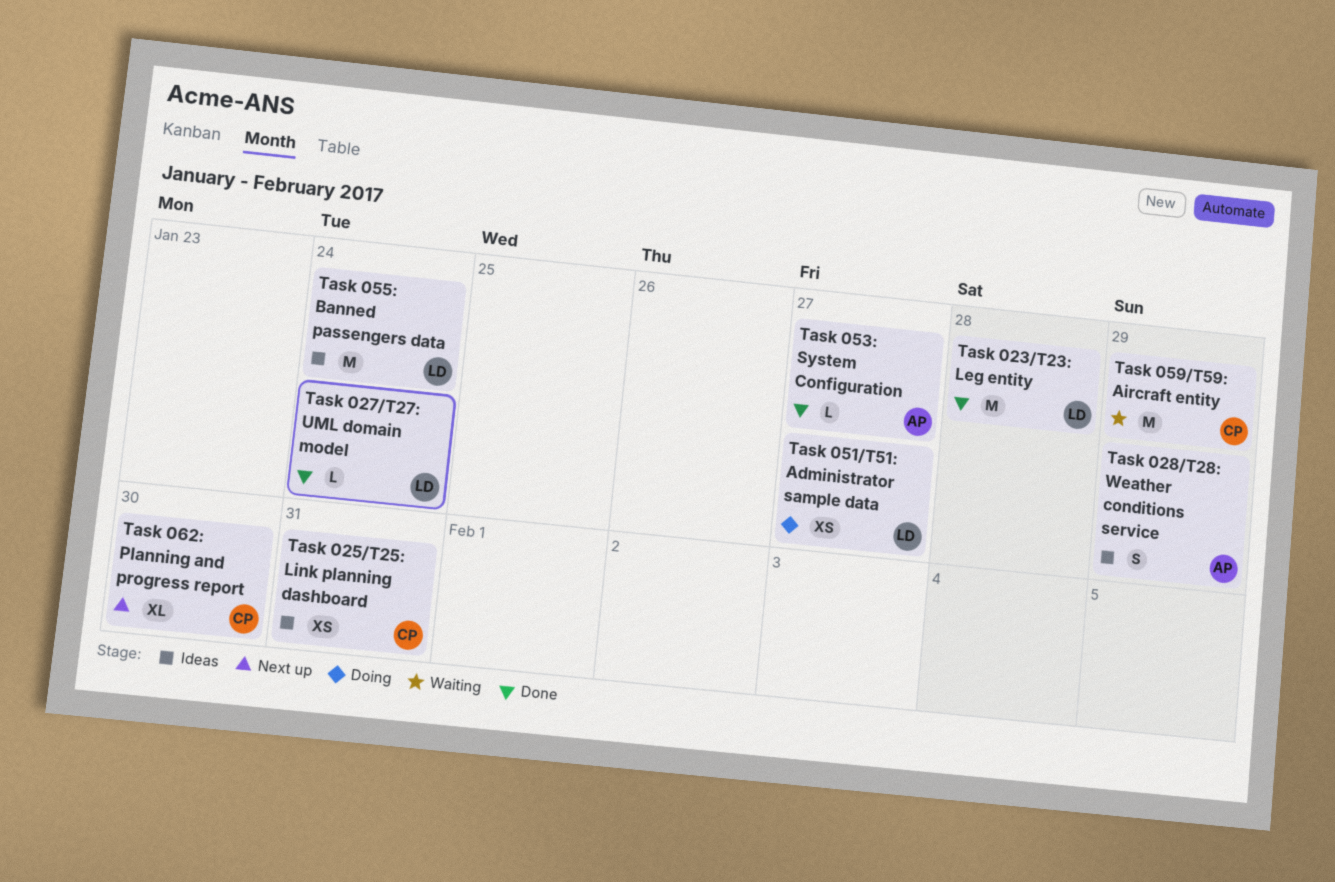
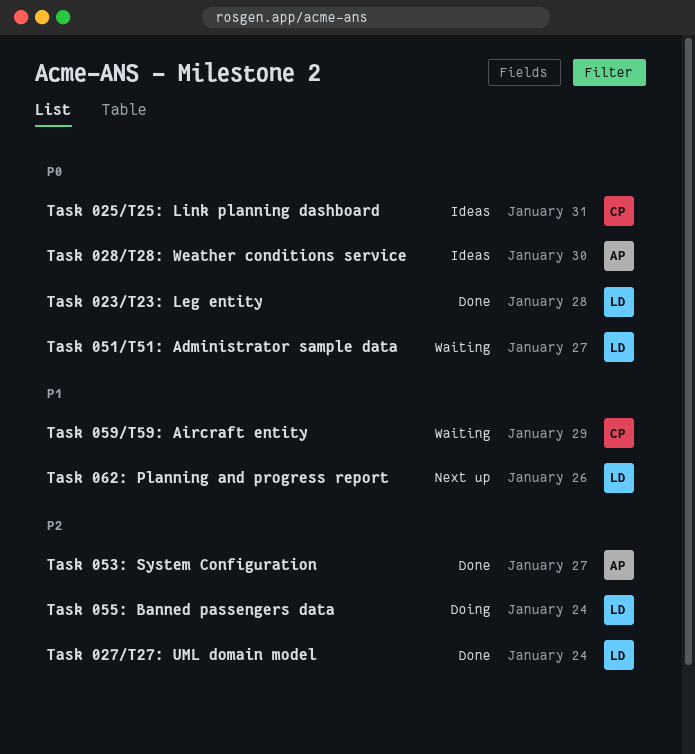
Task 028/T28: Weather conditions service, due: Jan 29 -> Jan 30
Task 051/T51: Administrator sample data, status: Doing -> Waiting
Task 055: Banned passengers data, status: Ideas -> Doing
Task 062: Planning and progress report, owner: CP -> LD
Task 062: Planning and progress report, due: Jan 30 -> Jan 26

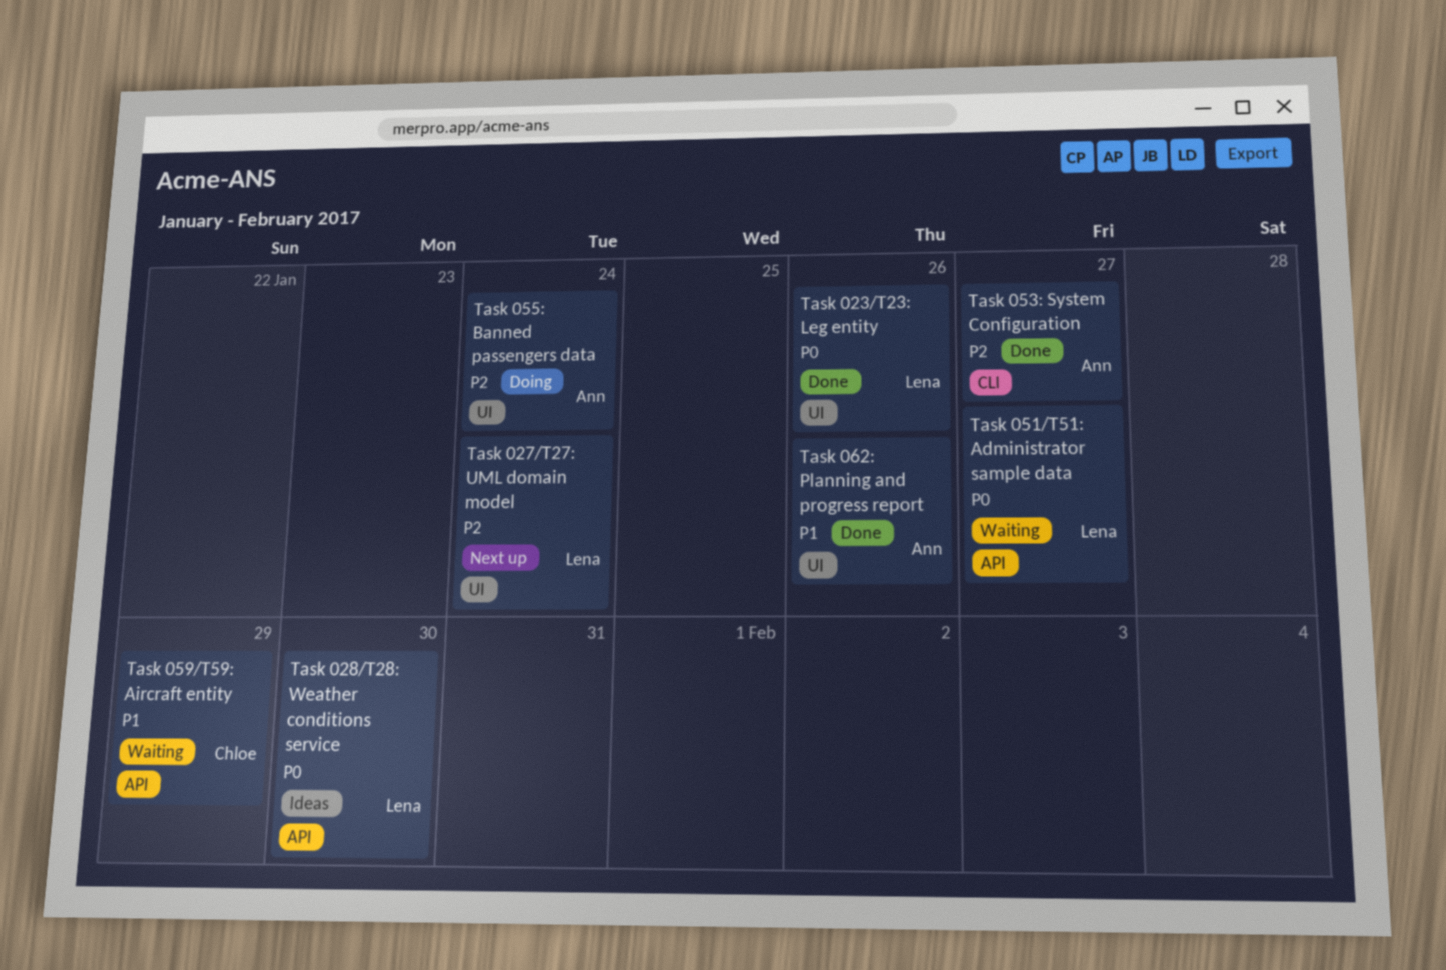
Task 023/T23: Leg entity, due: Jan 28 -> Jan 26
Task 025/T25: Link planning dashboard: present -> none
Task 027/T27: UML domain model, status: Done -> Next up
Task 028/T28: Weather conditions service, owner: Ann -> Lena
Task 055: Banned passengers data, owner: Lena -> Ann
Task 062: Planning and progress report, status: Next up -> Done
Task 062: Planning and progress report, owner: Lena -> Ann

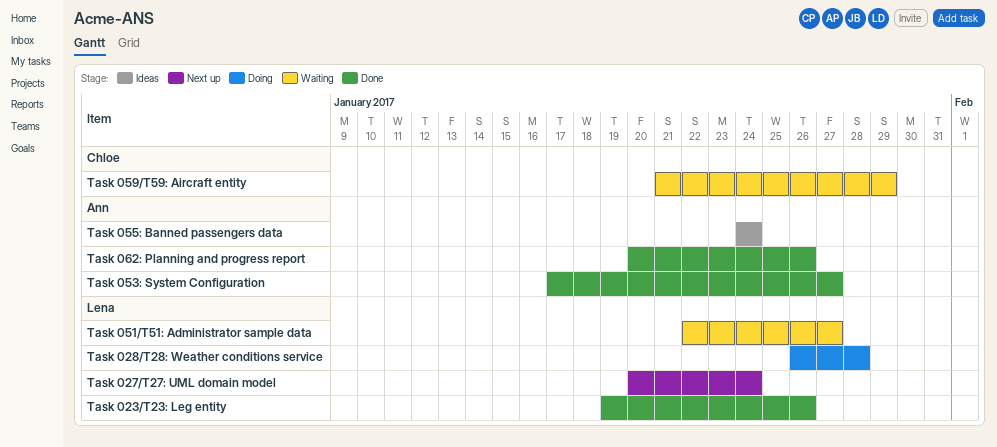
Task 028/T28: Weather conditions service, status: Ideas -> Doing
Task 028/T28: Weather conditions service, due: Jan 30 -> Jan 28
Task 055: Banned passengers data, status: Doing -> Ideas

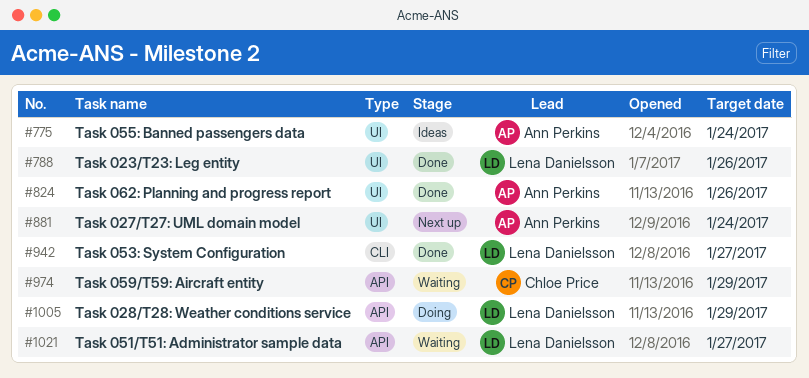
Task 027/T27: UML domain model, owner: Lena Danielsson -> Ann Perkins
Task 028/T28: Weather conditions service, due: Jan 28 -> Jan 29
Task 053: System Configuration, owner: Ann Perkins -> Lena Danielsson

